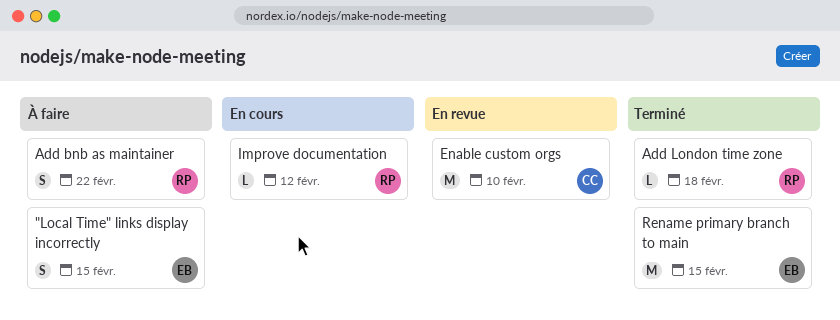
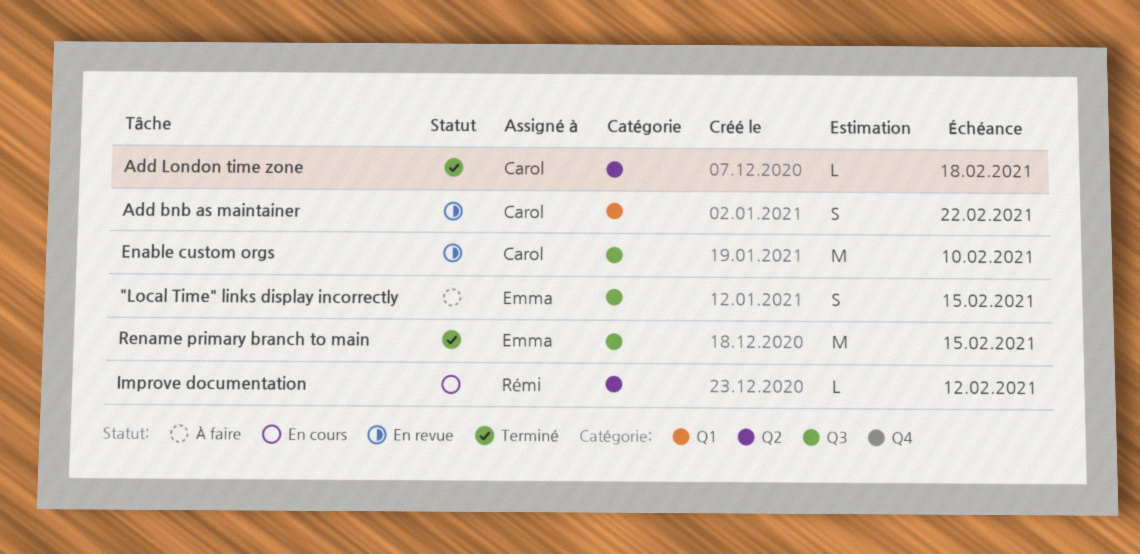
Add bnb as maintainer, status: À faire -> En revue
Add bnb as maintainer, owner: Rémi -> Carol
Add London time zone, owner: Rémi -> Carol

